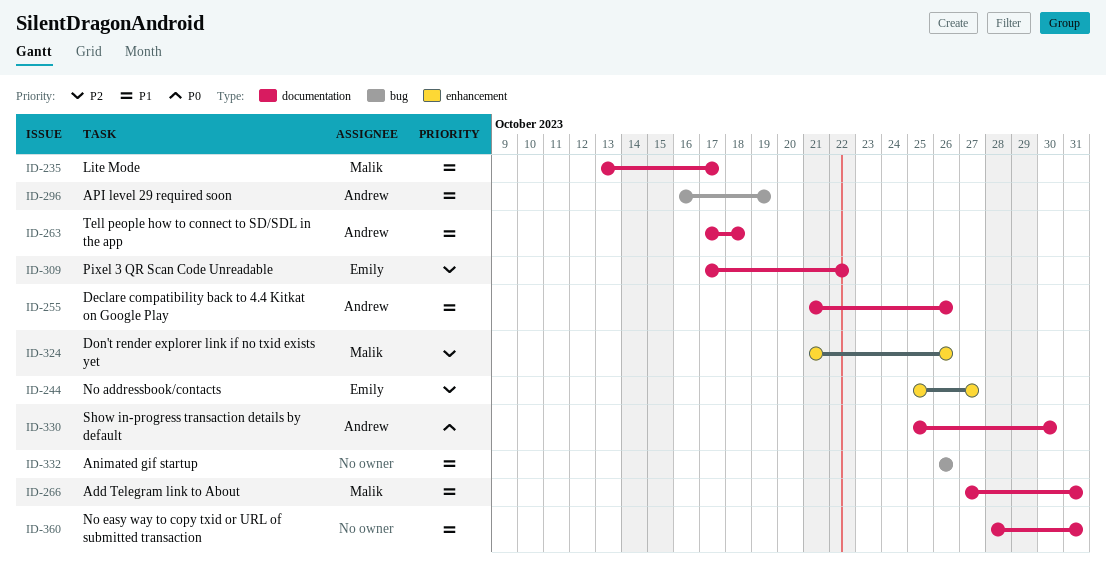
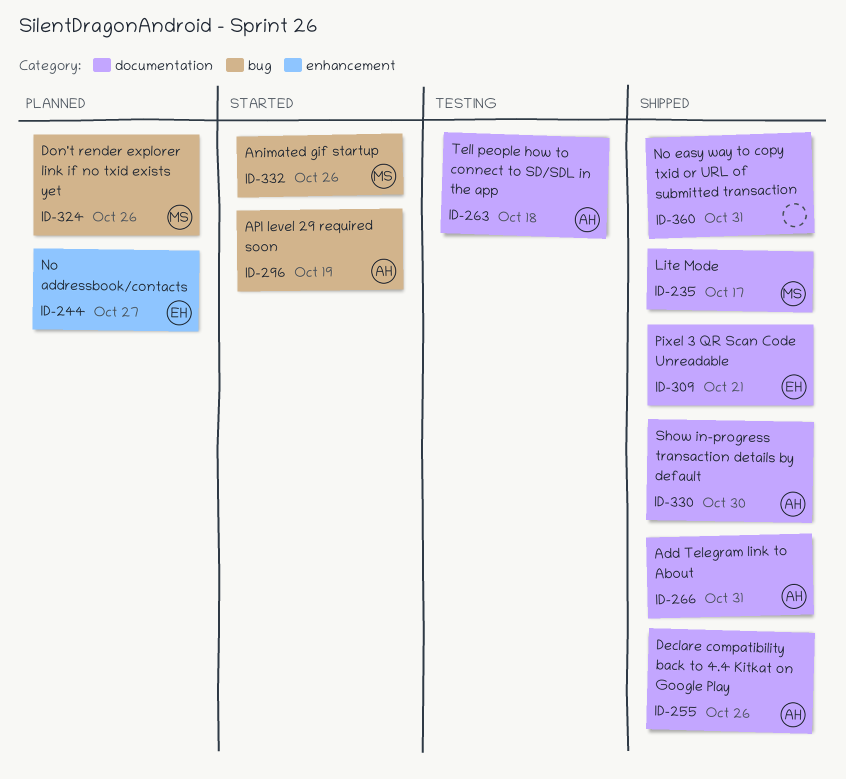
ID-266, owner: Malik -> Andrew
ID-309, due: Oct 22 -> Oct 21
ID-324, label: enhancement -> bug
ID-332, owner: none -> Malik

